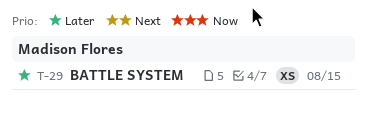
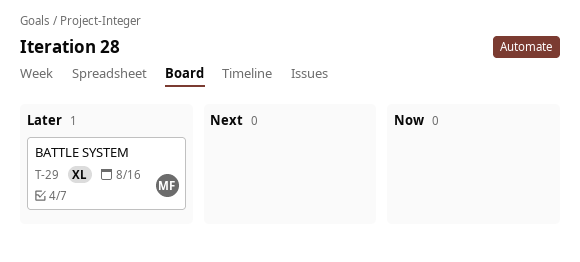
T-29, estimate: XS -> XL
T-29, due: Aug 15 -> Aug 16

